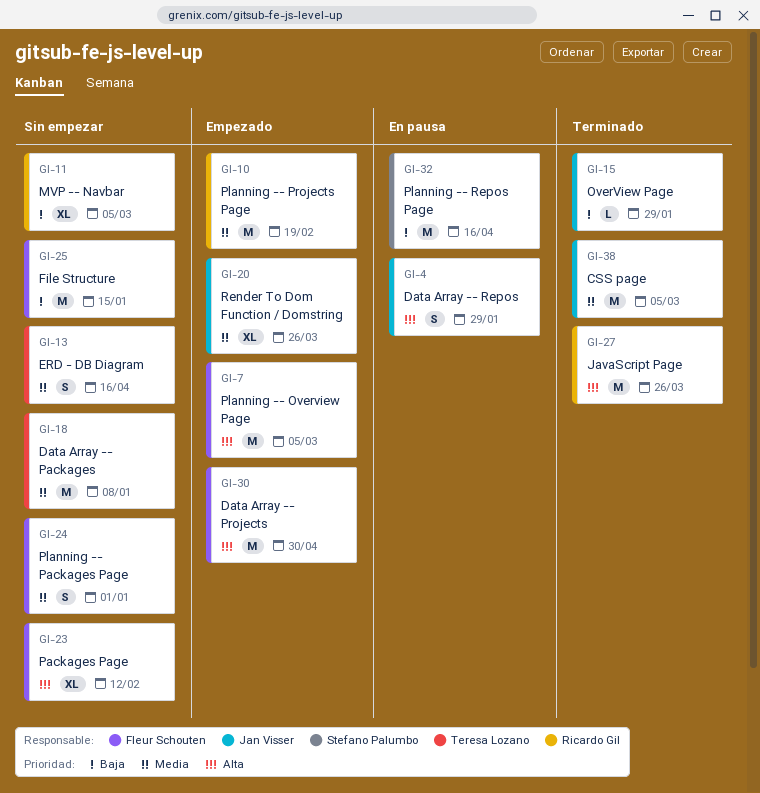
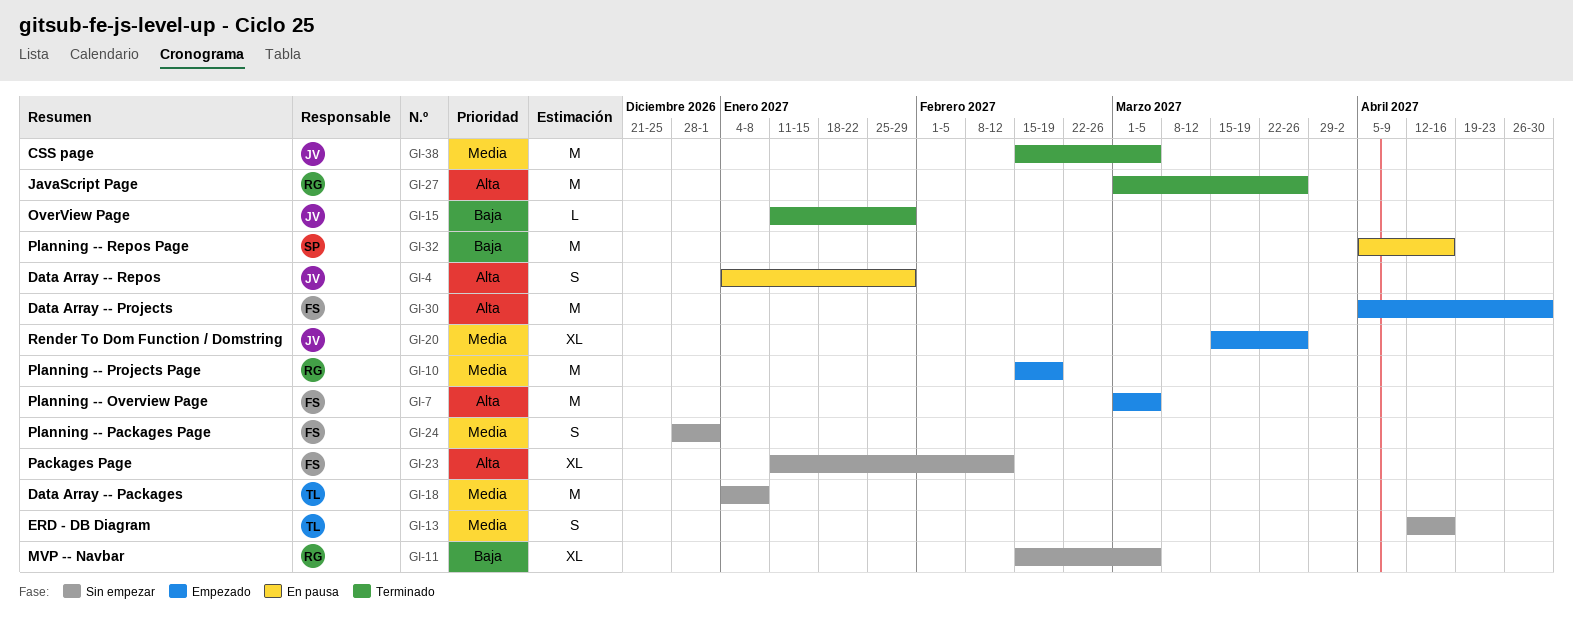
GI-25: present -> none

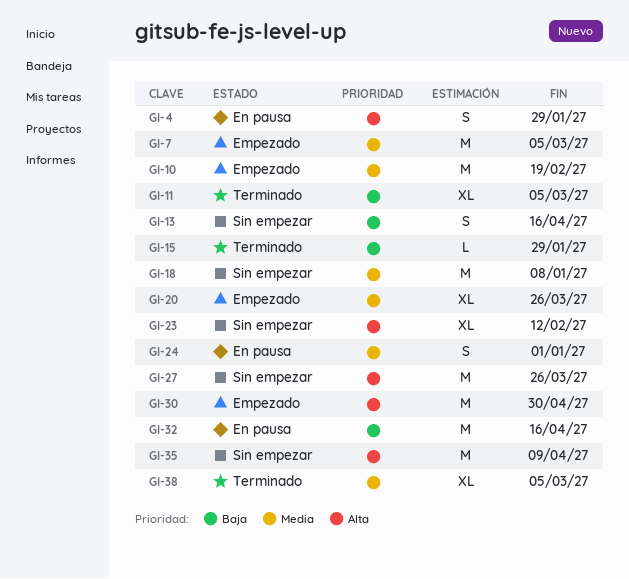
GI-7, priority: Alta -> Media
GI-11, status: Sin empezar -> Terminado
GI-13, priority: Media -> Baja
GI-24, status: Sin empezar -> En pausa
GI-27, status: Terminado -> Sin empezar
GI-35: none -> present
GI-38, estimate: M -> XL

